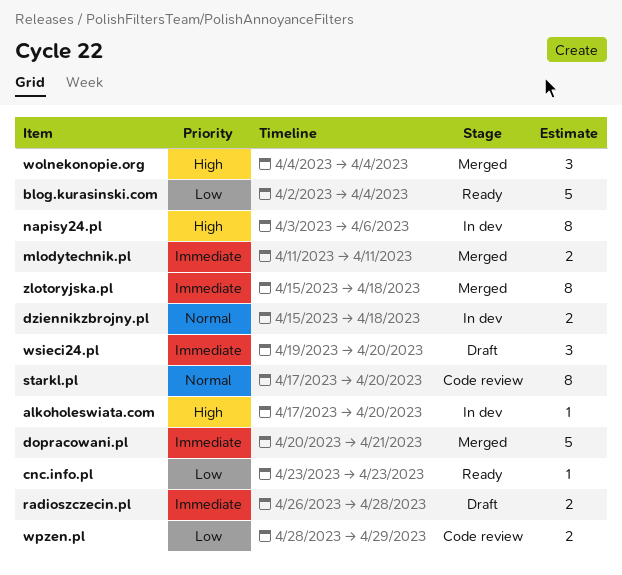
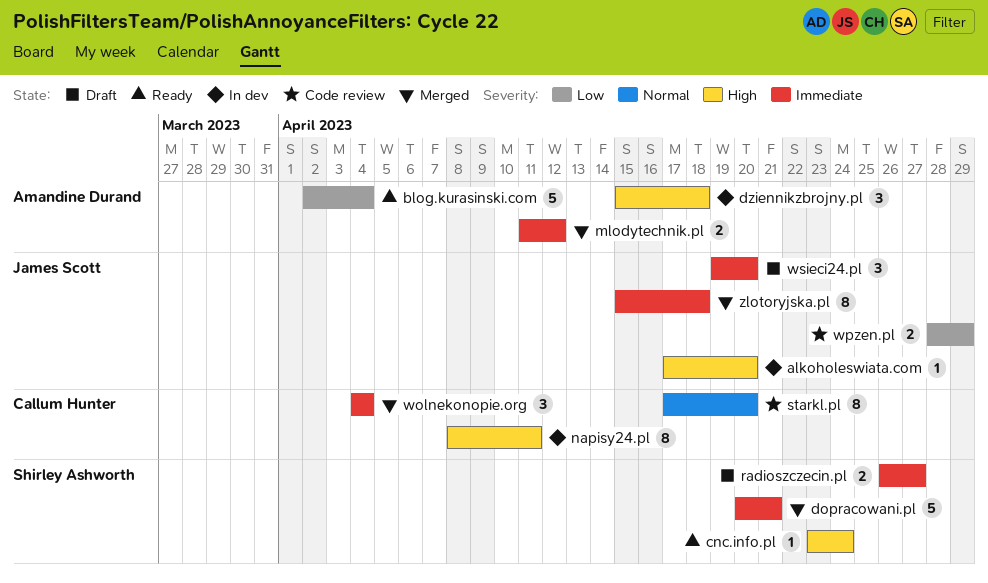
cnc.info.pl, priority: Low -> High
cnc.info.pl, due: Apr 23 -> Apr 24
dziennikzbrojny.pl, priority: Normal -> High
dziennikzbrojny.pl, estimate: 2 -> 3
mlodytechnik.pl, due: Apr 11 -> Apr 12
napisy24.pl, start: Apr 3 -> Apr 8
napisy24.pl, due: Apr 6 -> Apr 11
radioszczecin.pl, due: Apr 28 -> Apr 27
wolnekonopie.org, priority: High -> Immediate

